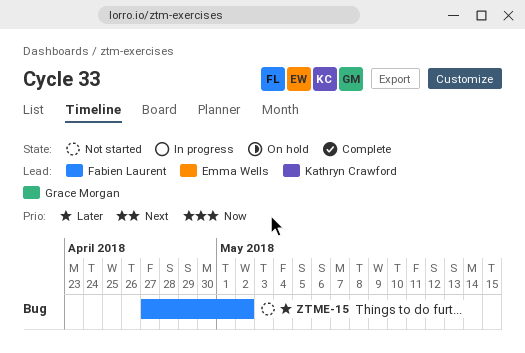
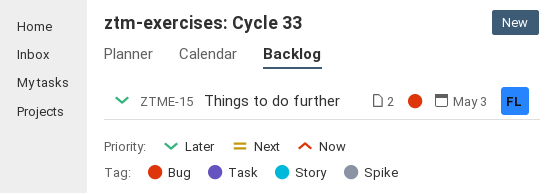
ZTME-15, due: May 2 -> May 3

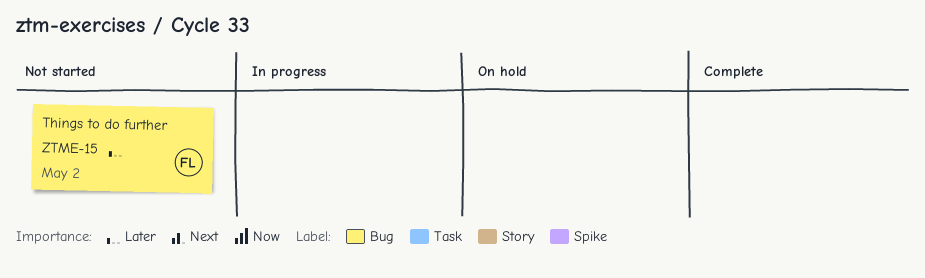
ZTME-15, due: May 3 -> May 2

